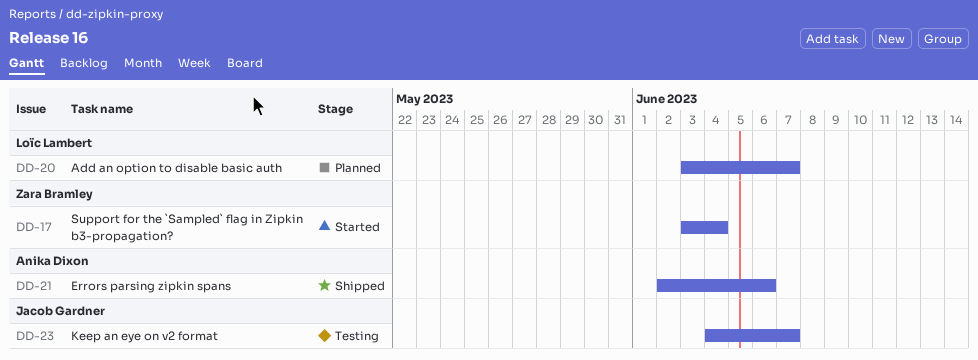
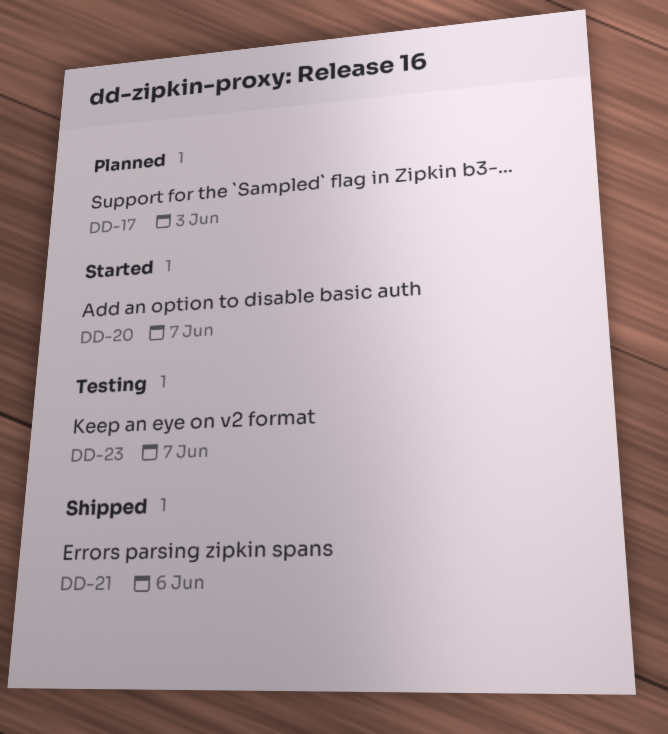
DD-17, status: Started -> Planned
DD-17, due: Jun 4 -> Jun 3
DD-20, status: Planned -> Started

